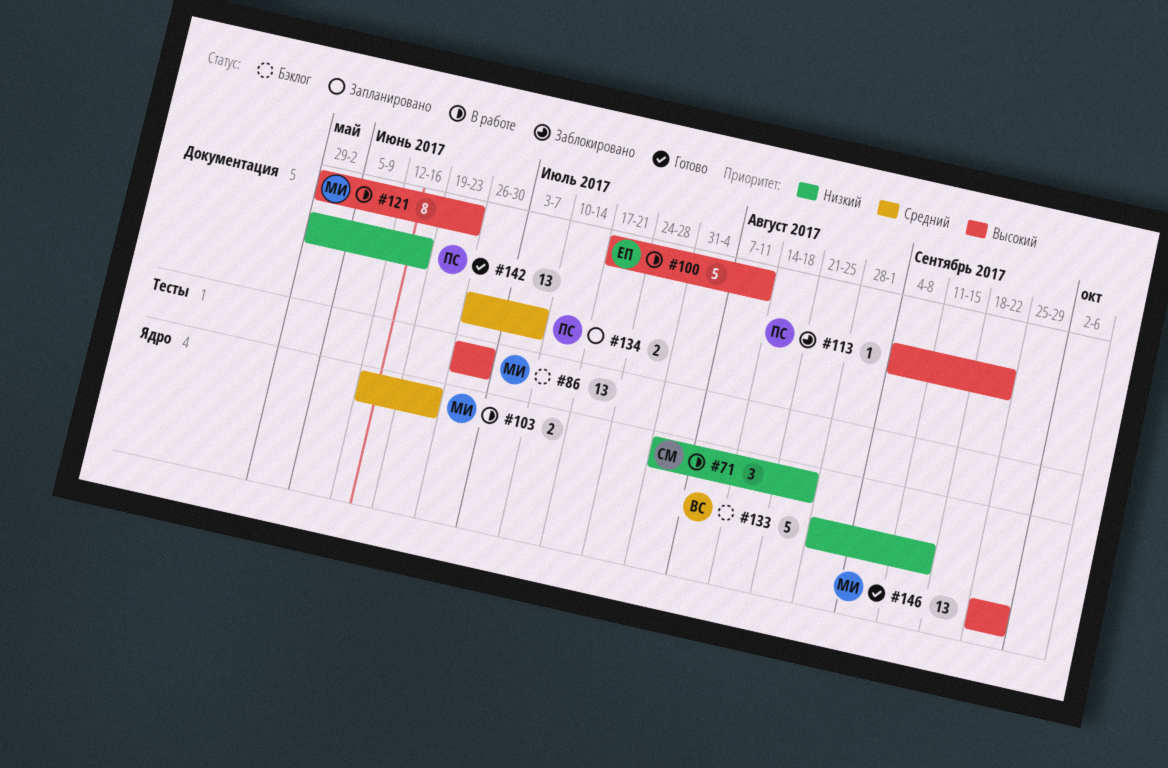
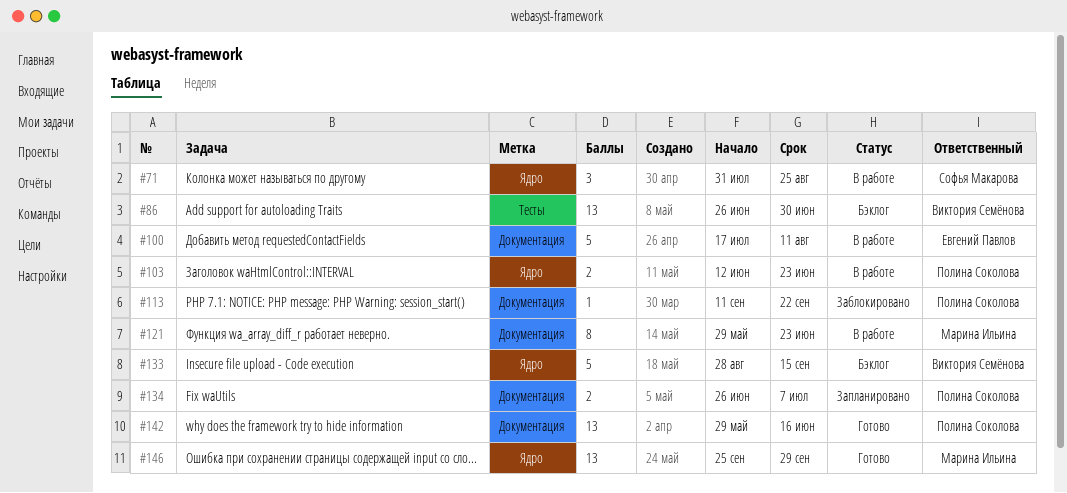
#86, owner: Марина Ильина -> Виктория Семёнова
#103, owner: Марина Ильина -> Полина Соколова
#113, start: Sep 4 -> Sep 11

